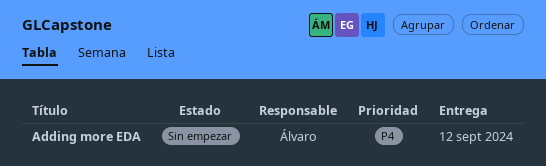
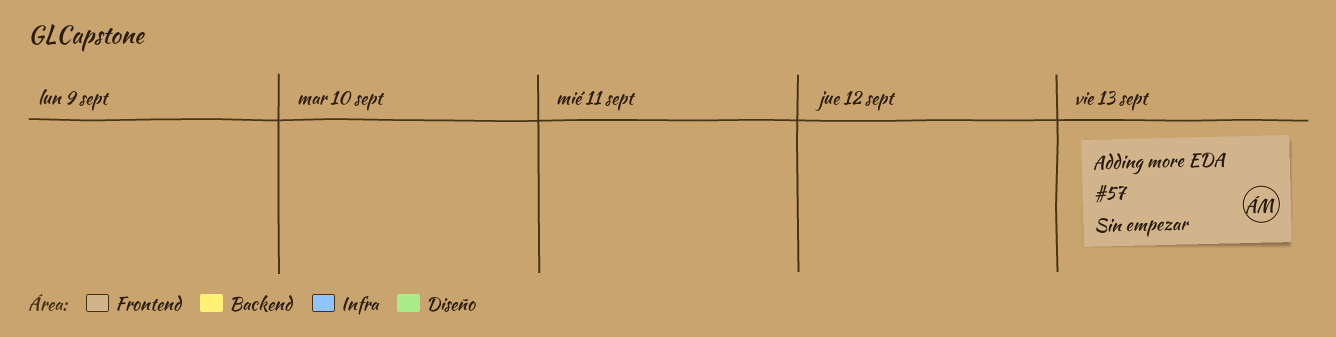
Adding more EDA, due: Sep 12 -> Sep 13

